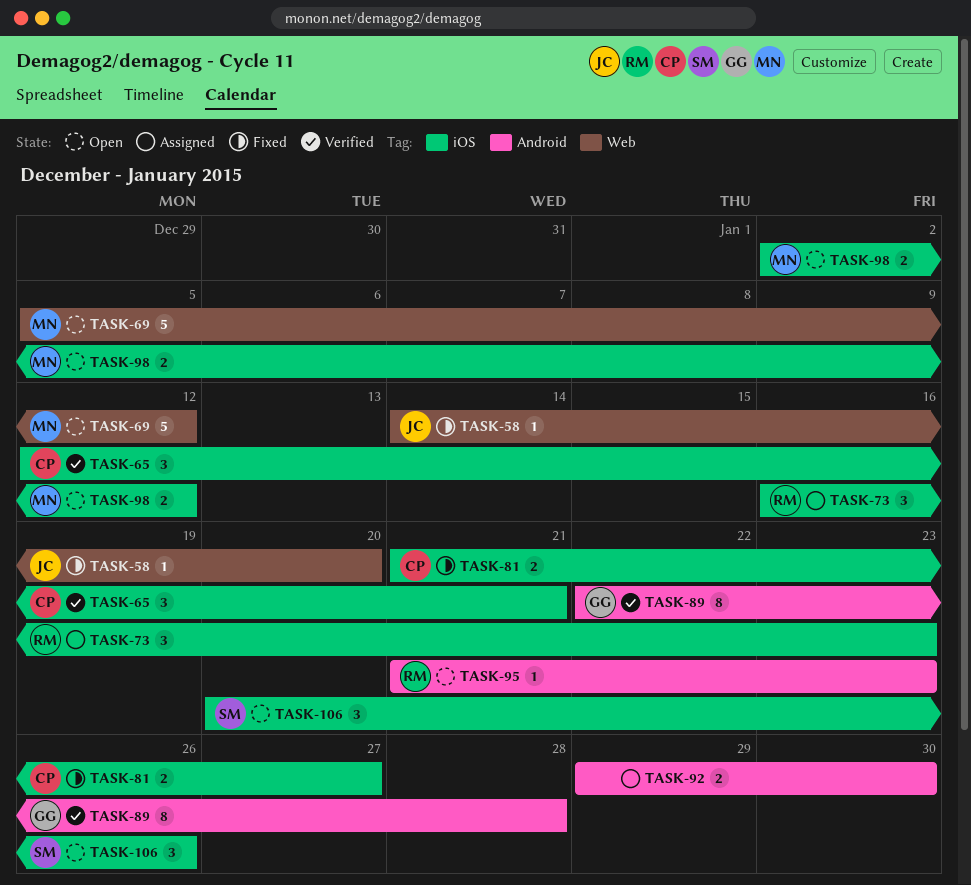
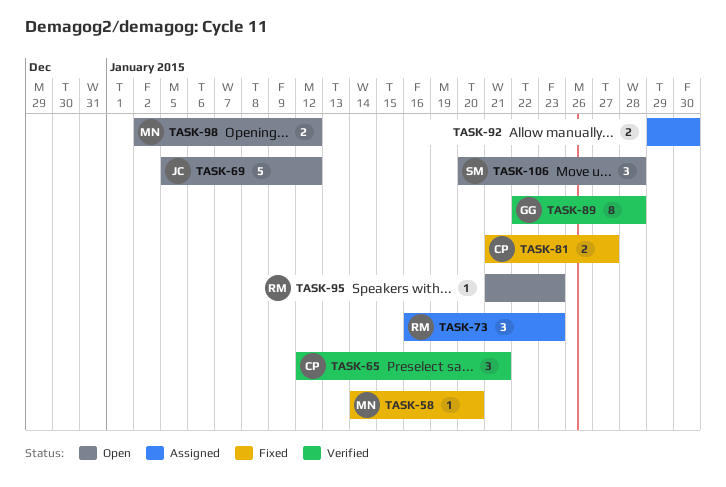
TASK-58, owner: JC -> MN
TASK-69, owner: MN -> JC
TASK-106, due: Jan 26 -> Jan 28

